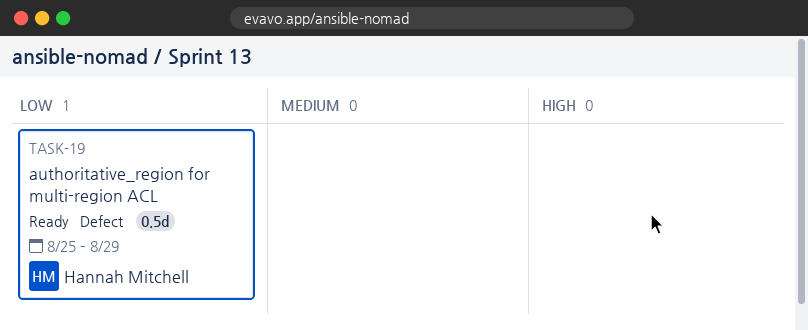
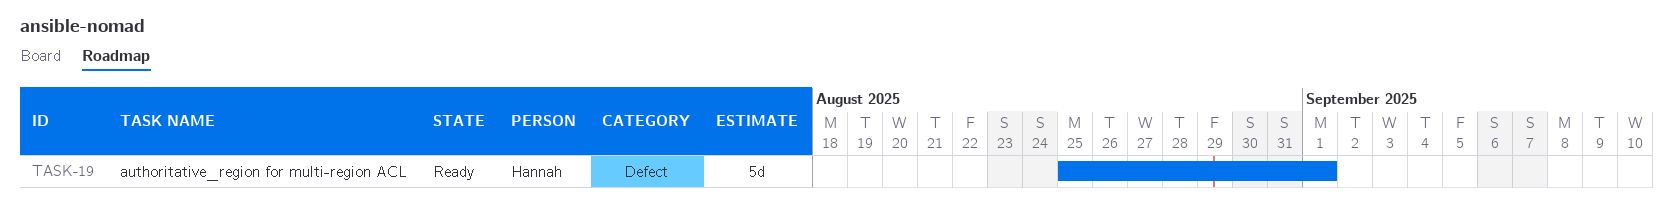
TASK-19, estimate: 0.5d -> 5d
TASK-19, due: Aug 29 -> Sep 1

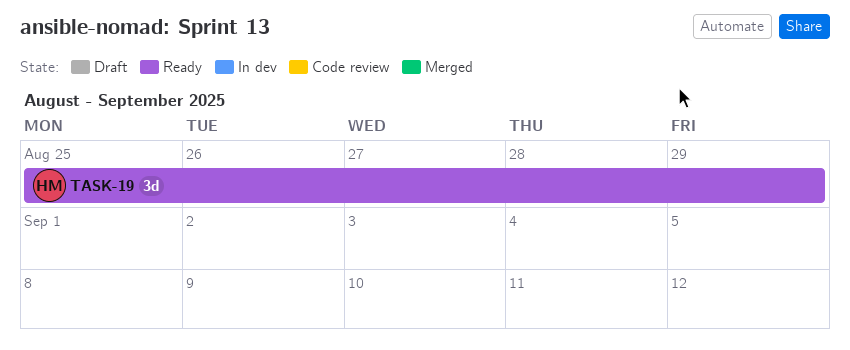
TASK-19, estimate: 5d -> 3d
TASK-19, due: Sep 1 -> Aug 29

